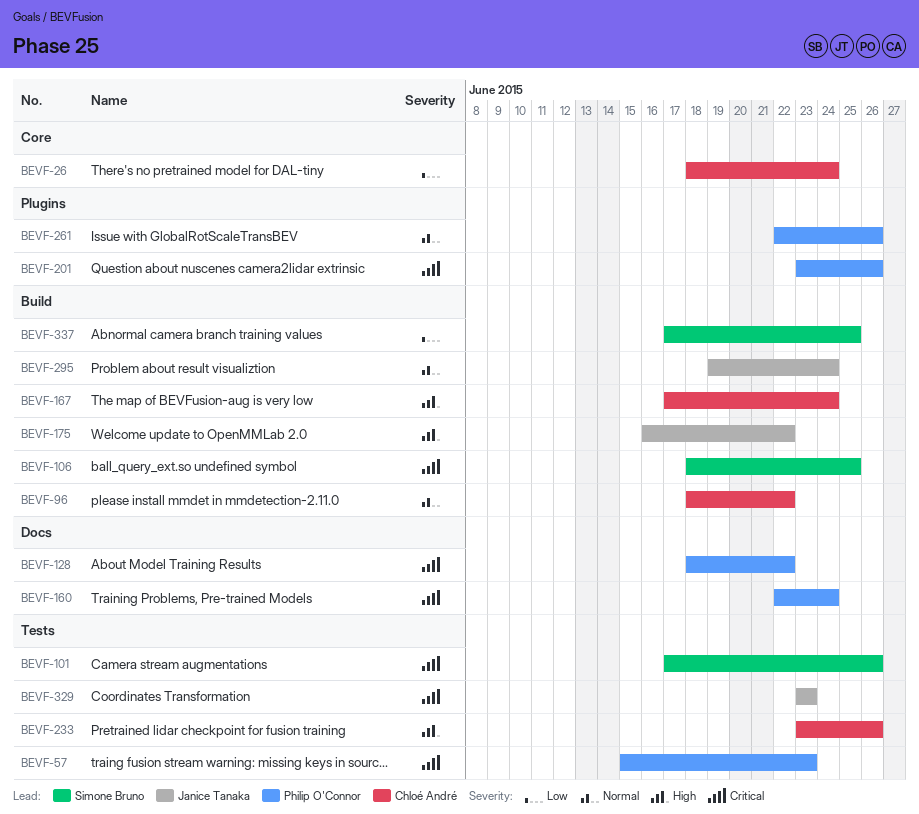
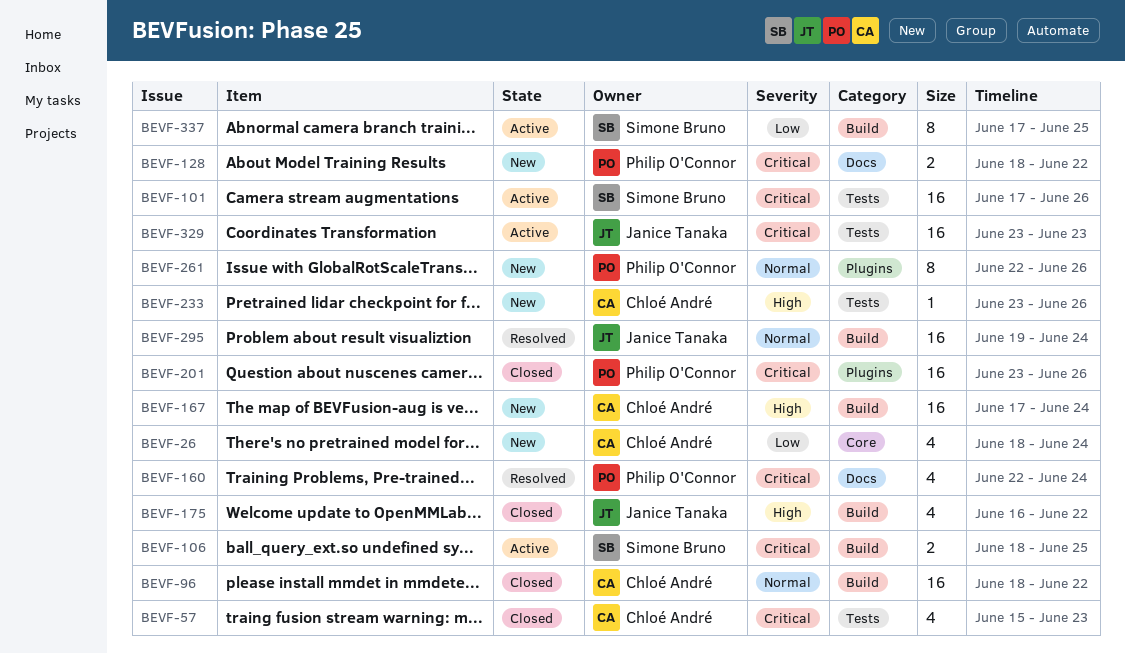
BEVF-57, owner: Philip O'Connor -> Chloé André

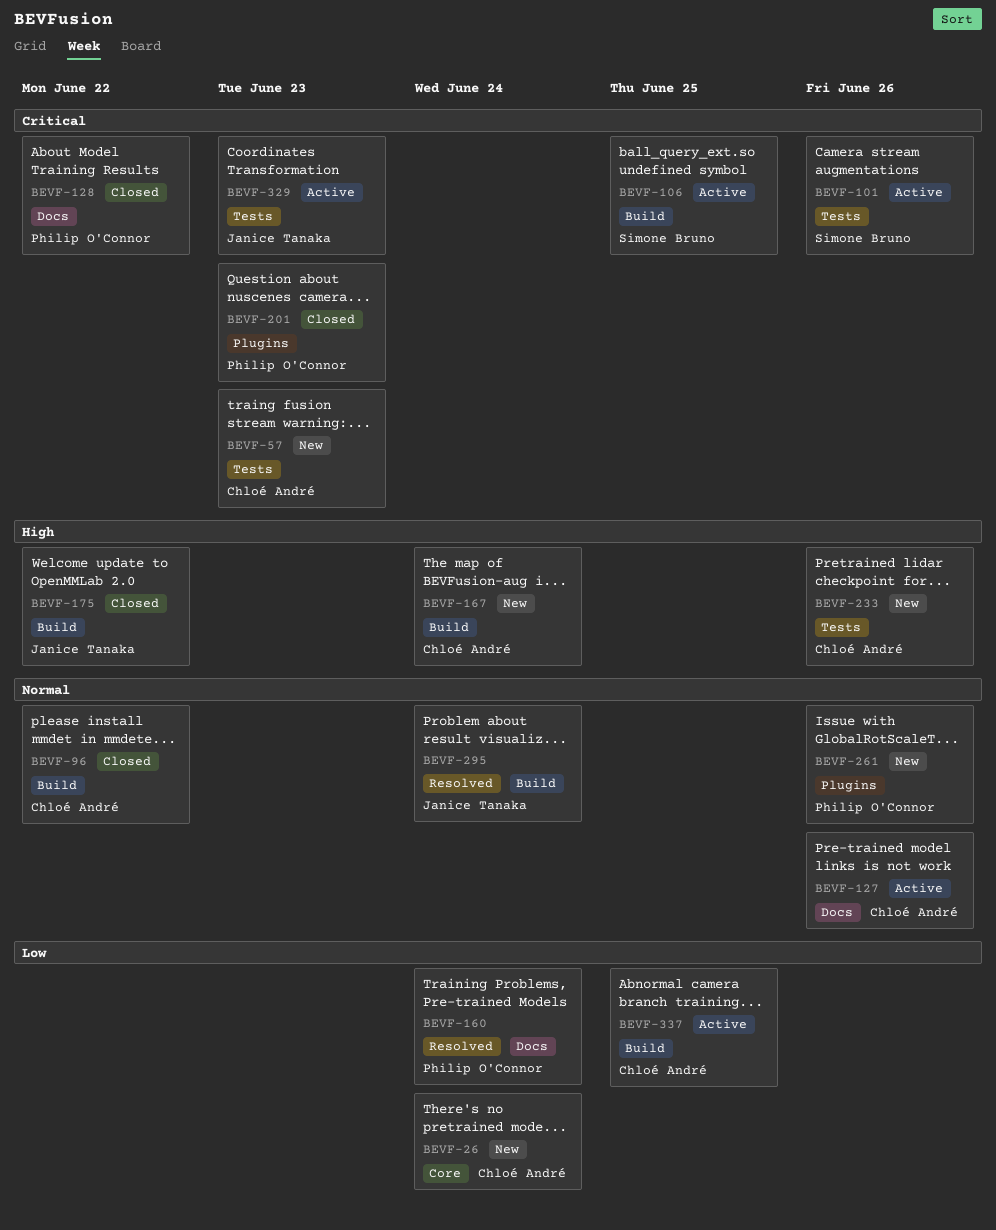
BEVF-57, status: Closed -> New
BEVF-127: none -> present
BEVF-128, status: New -> Closed
BEVF-160, priority: Critical -> Low
BEVF-201, due: Jun 26 -> Jun 23
BEVF-337, owner: Simone Bruno -> Chloé André

